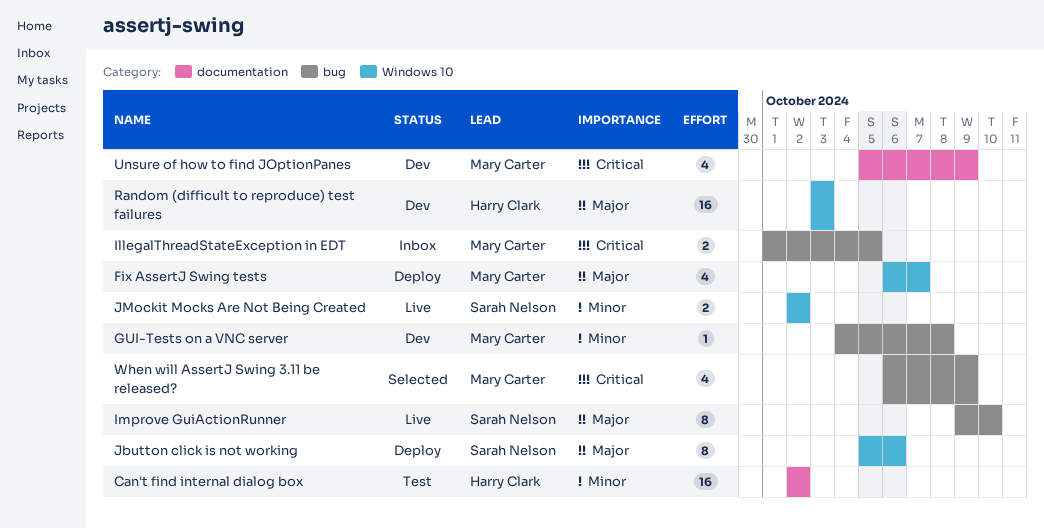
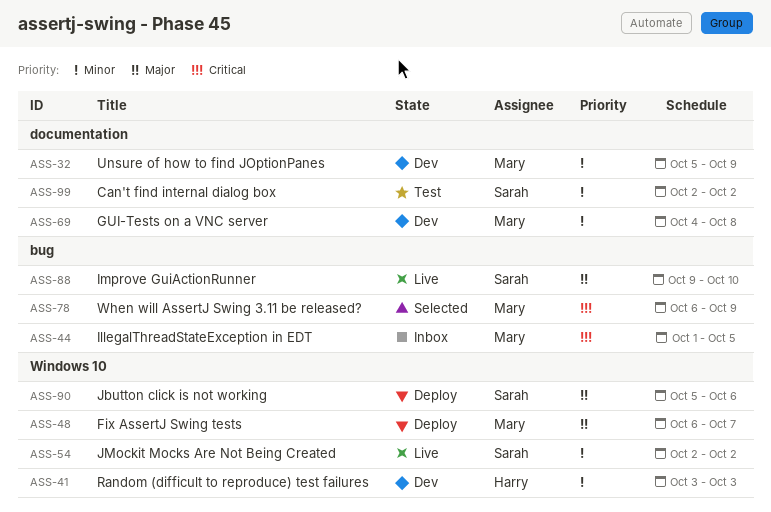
Can't find internal dialog box, owner: Harry Clark -> Sarah Nelson
GUI-Tests on a VNC server, label: bug -> documentation
Random (difficult to reproduce) test failures, priority: Major -> Minor
Unsure of how to find JOptionPanes, priority: Critical -> Minor

